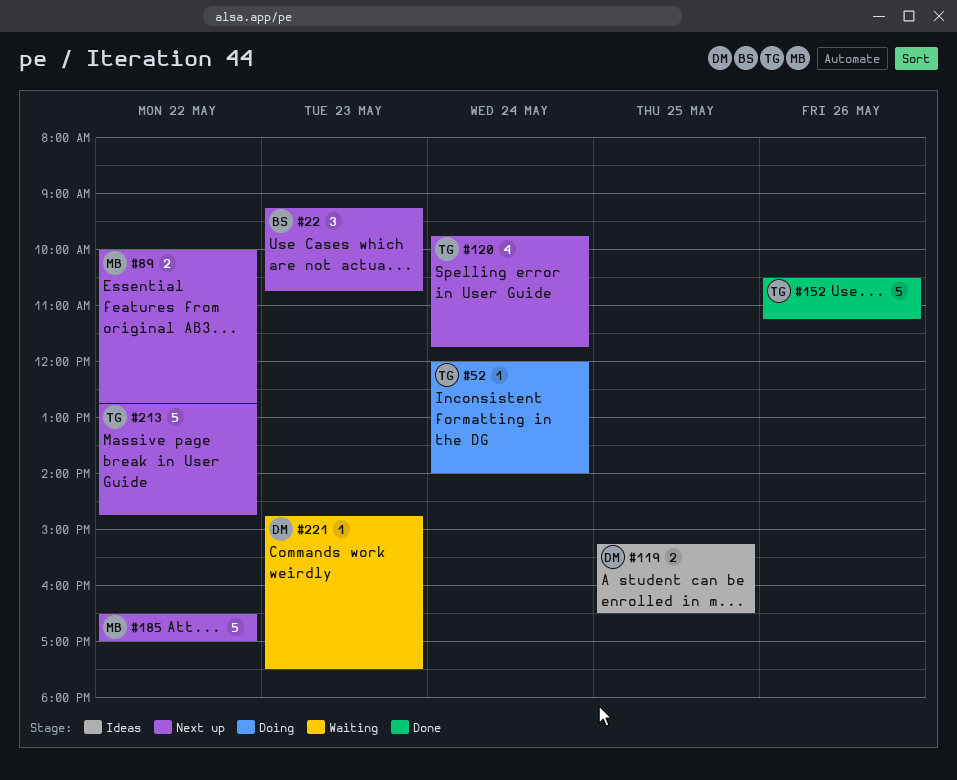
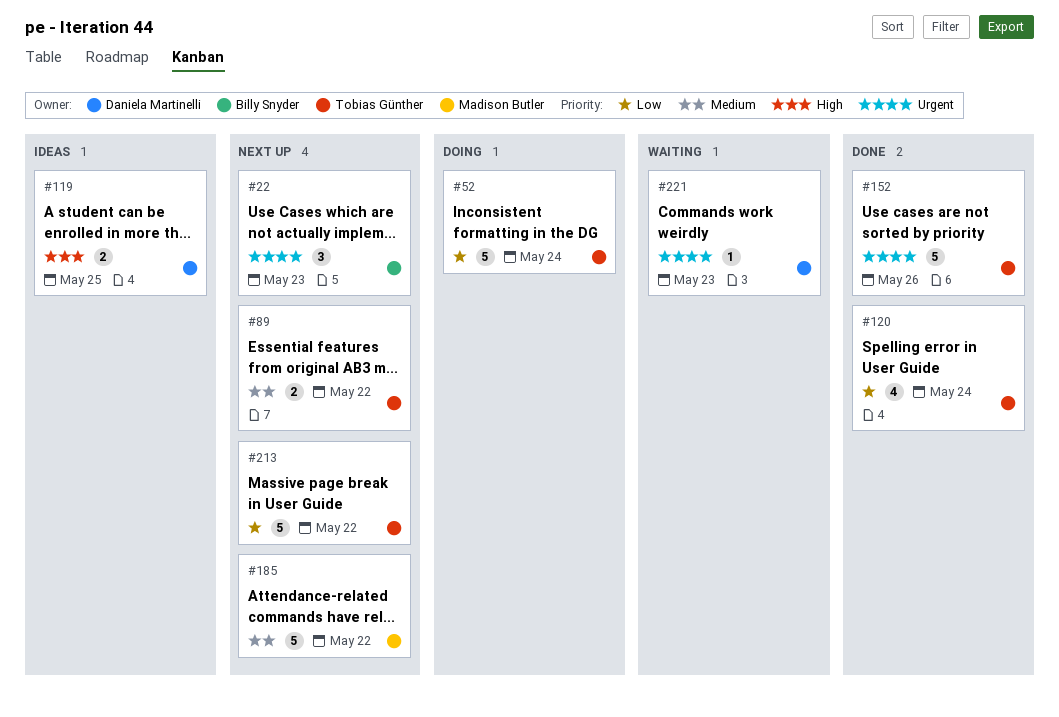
#52, estimate: 1 -> 5
#89, owner: Madison Butler -> Tobias Günther
#120, status: Next up -> Done

